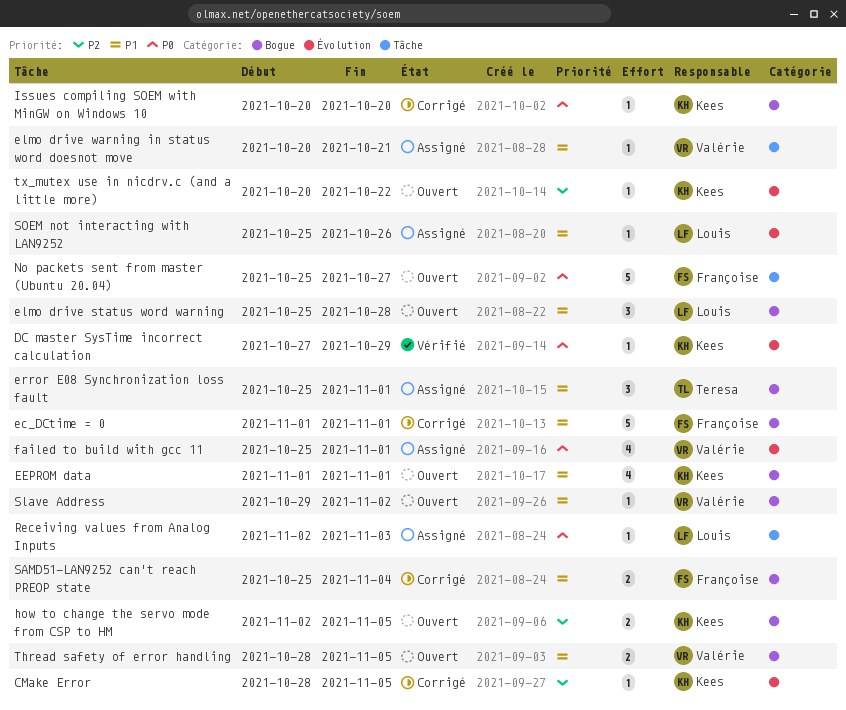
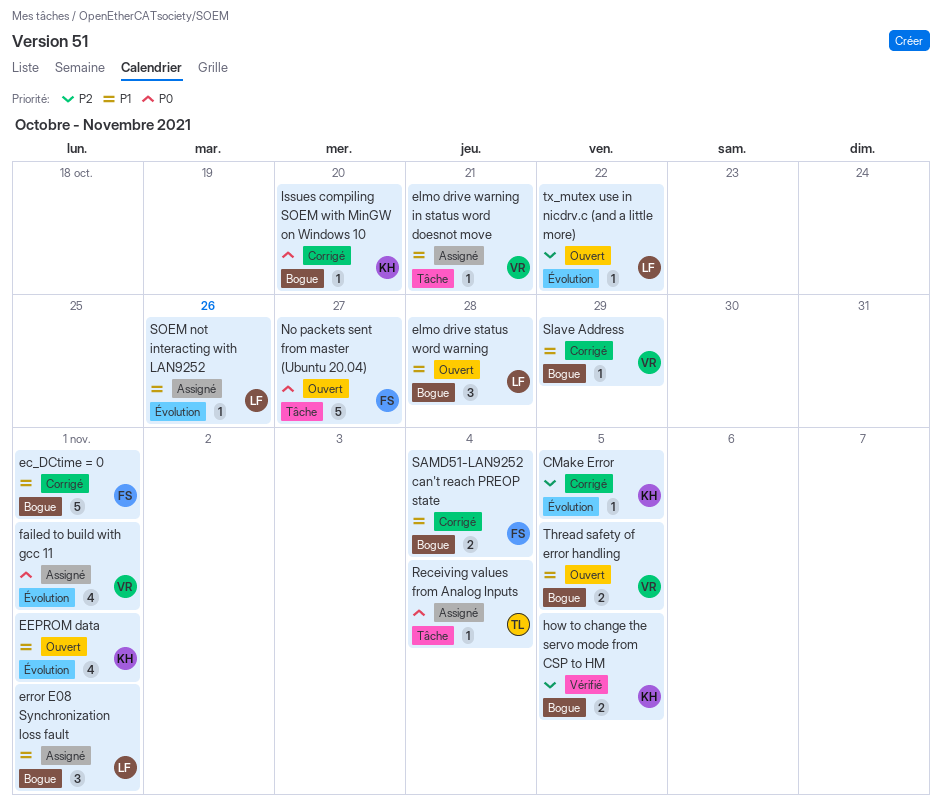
DC master SysTime incorrect calculation: present -> none
EEPROM data, label: Bogue -> Évolution
error E08 Synchronization loss fault, owner: Teresa -> Louis
how to change the servo mode from CSP to HM, status: Ouvert -> Vérifié
Receiving values from Analog Inputs, owner: Louis -> Teresa
Receiving values from Analog Inputs, due: Nov 3 -> Nov 4
Slave Address, status: Ouvert -> Corrigé
Slave Address, due: Nov 2 -> Oct 29
tx_mutex use in nicdrv.c (and a little more), owner: Kees -> Louis

